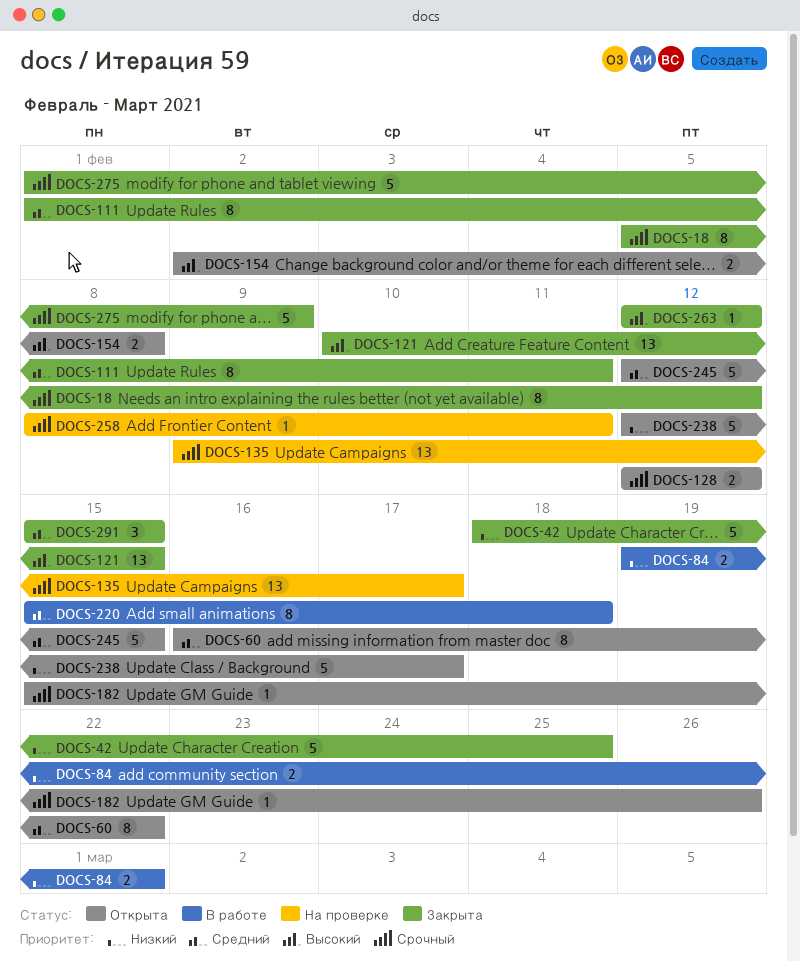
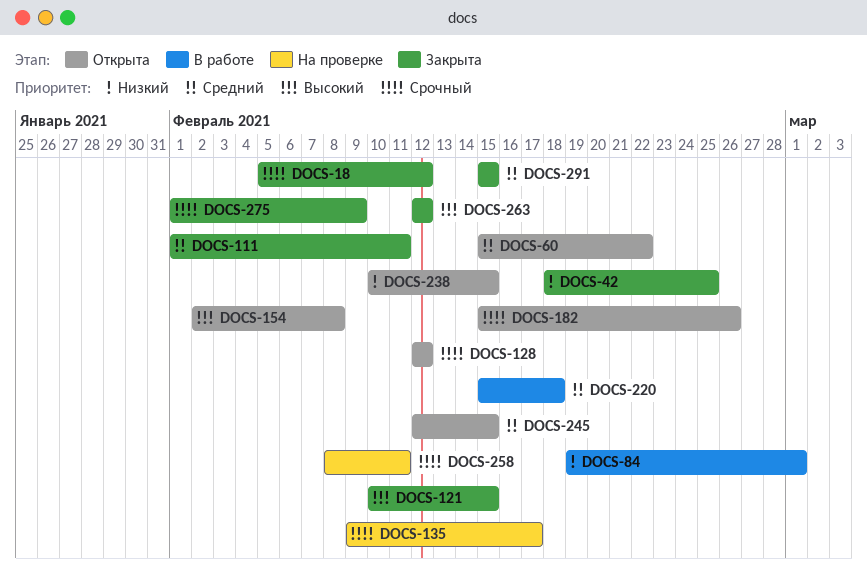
DOCS-60, start: Feb 16 -> Feb 15
DOCS-238, start: Feb 12 -> Feb 10
DOCS-238, due: Feb 17 -> Feb 15

